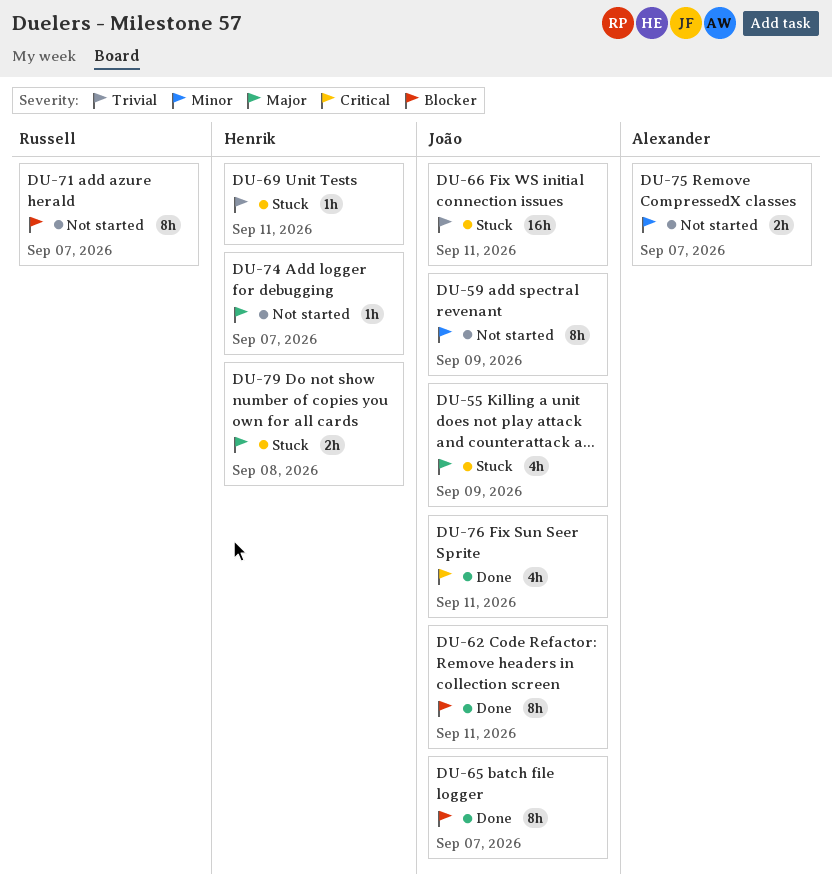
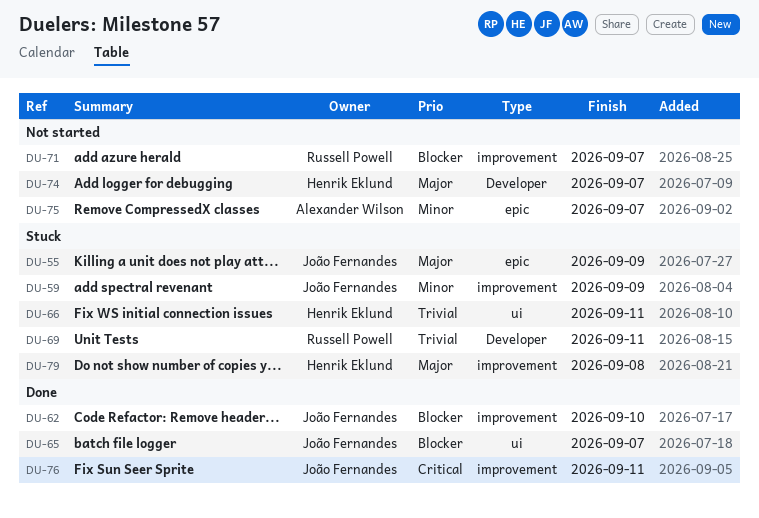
DU-59, status: Not started -> Stuck
DU-62, due: Sep 11 -> Sep 10
DU-66, owner: João Fernandes -> Henrik Eklund
DU-69, owner: Henrik Eklund -> Russell Powell

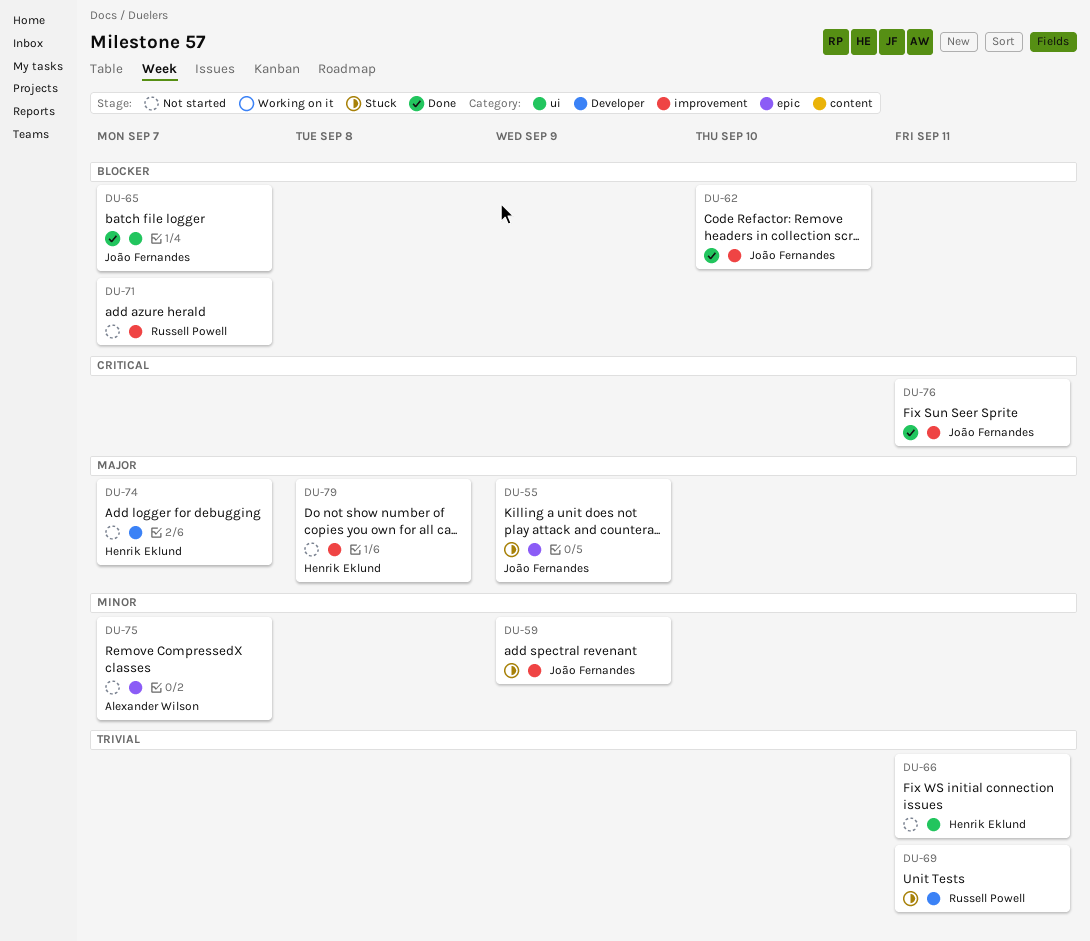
DU-66, status: Stuck -> Not started
DU-79, status: Stuck -> Not started

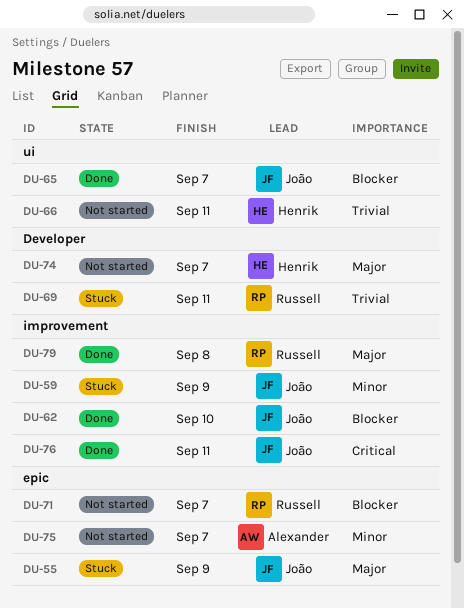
DU-71, label: improvement -> epic
DU-79, status: Not started -> Done
DU-79, owner: Henrik Eklund -> Russell Powell

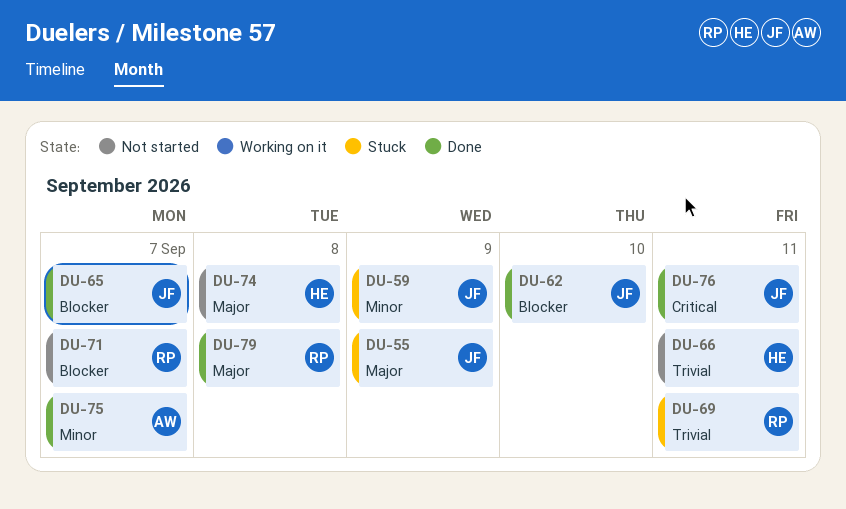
DU-74, due: Sep 7 -> Sep 8
DU-75, status: Not started -> Done

